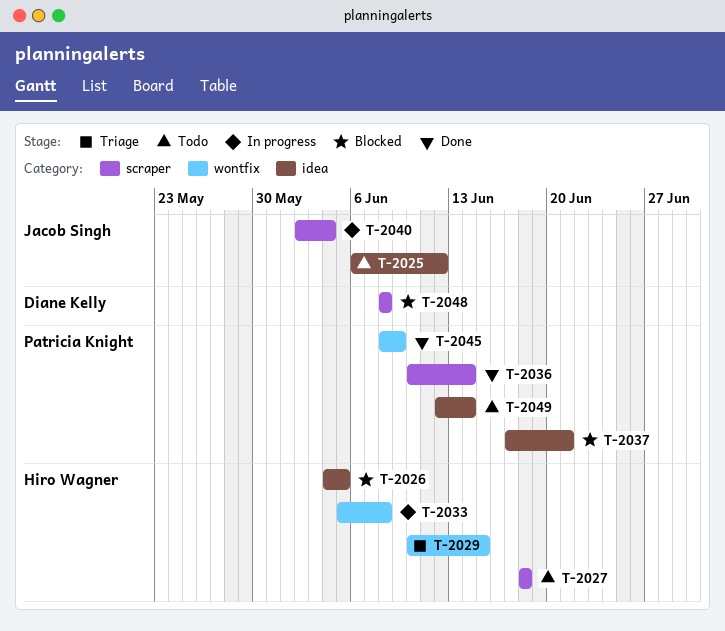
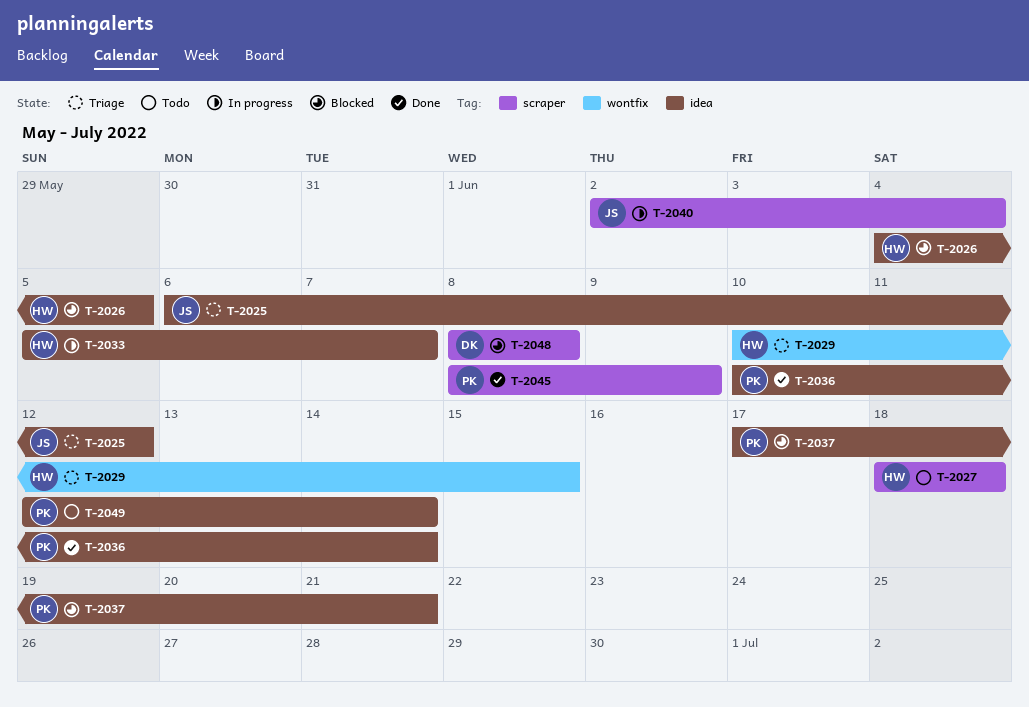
T-2025, status: Todo -> Triage
T-2033, label: wontfix -> idea
T-2033, due: Jun 8 -> Jun 7
T-2036, label: scraper -> idea
T-2045, label: wontfix -> scraper

